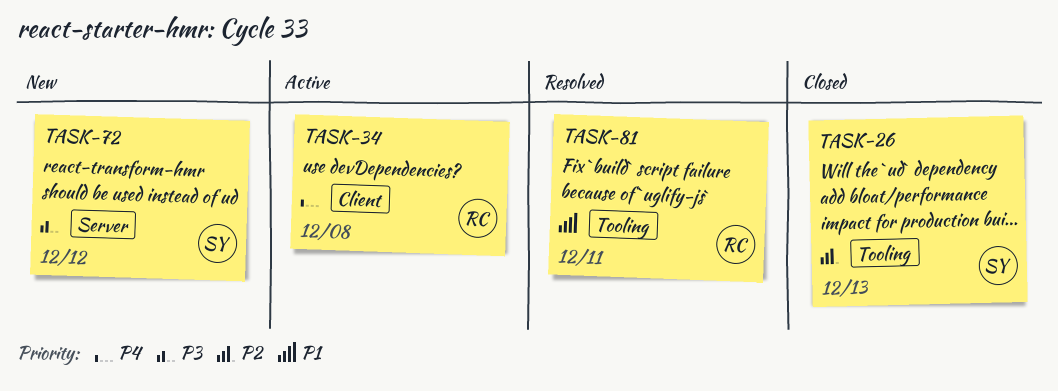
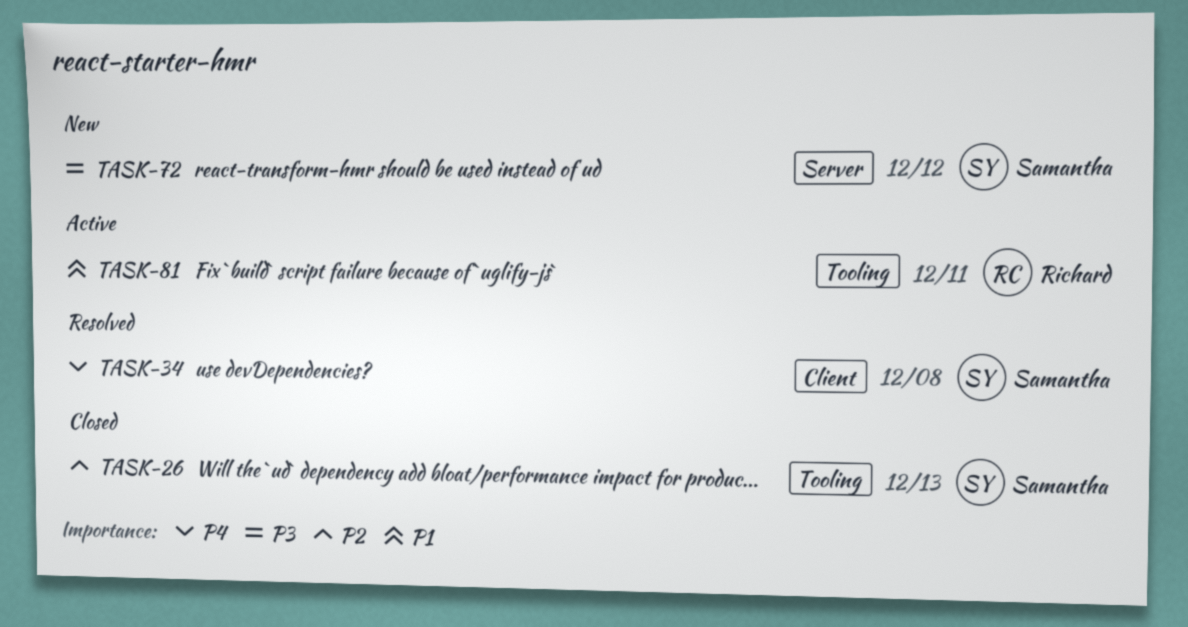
TASK-34, status: Active -> Resolved
TASK-34, owner: Richard -> Samantha
TASK-81, status: Resolved -> Active

